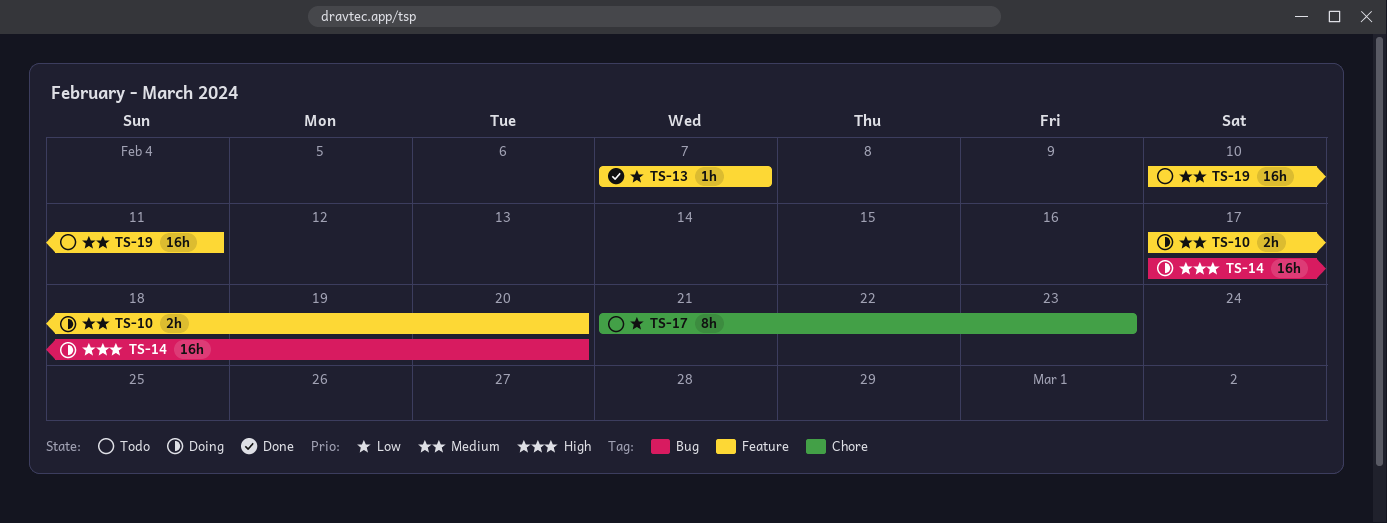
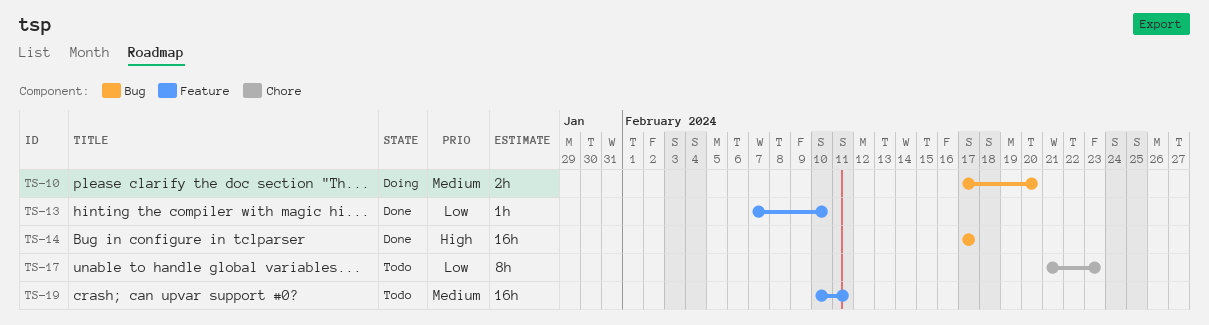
TS-10, label: Feature -> Bug
TS-13, due: Feb 7 -> Feb 10
TS-14, status: Doing -> Done
TS-14, due: Feb 20 -> Feb 17

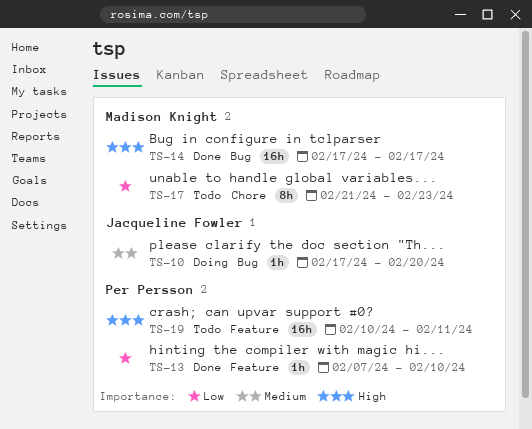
TS-10, estimate: 2h -> 1h
TS-19, priority: Medium -> High

